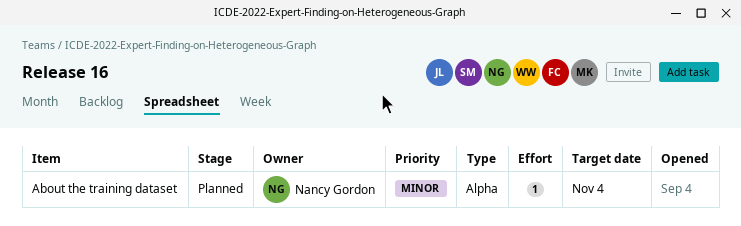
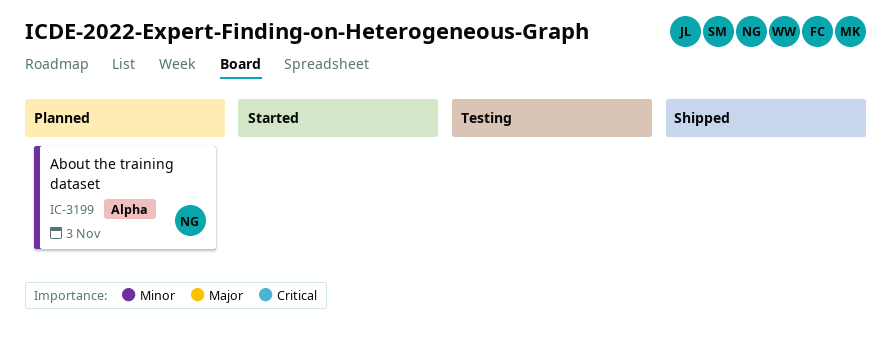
About the training dataset, due: Nov 4 -> Nov 3

